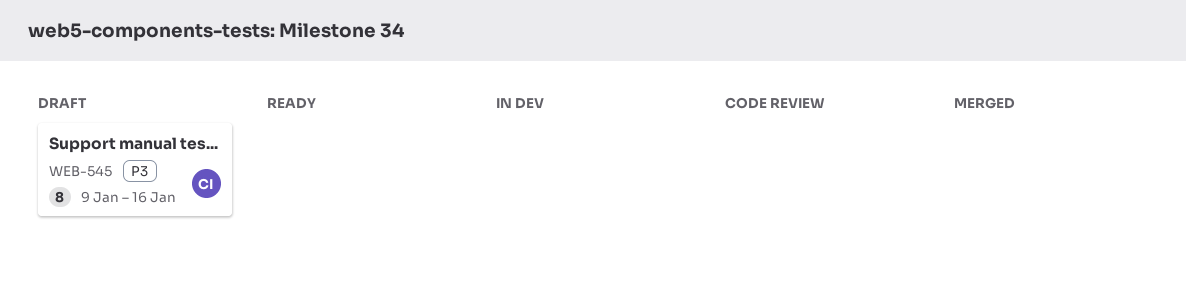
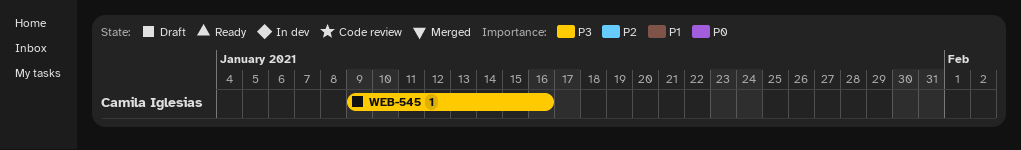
WEB-545, estimate: 8 -> 1

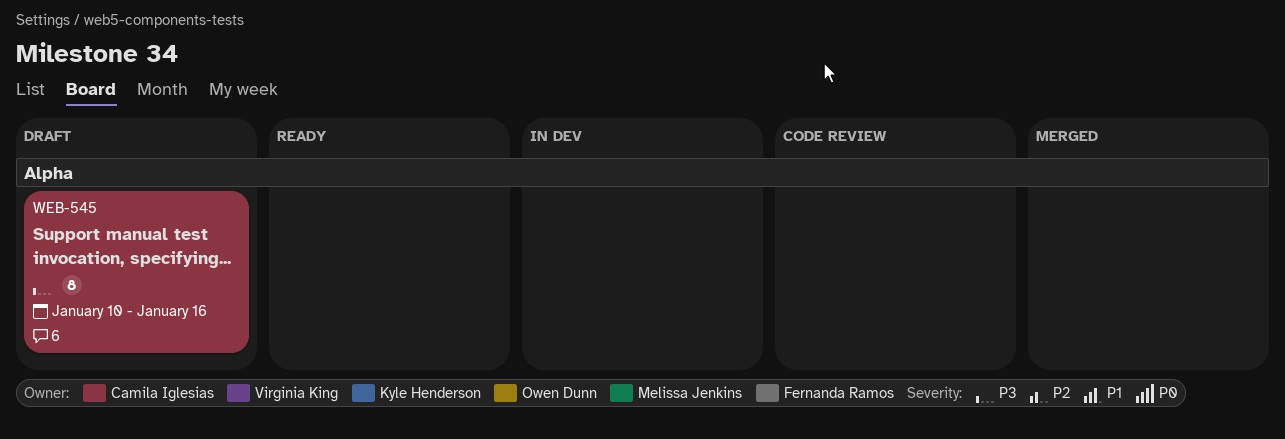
WEB-545, estimate: 1 -> 8
WEB-545, start: Jan 9 -> Jan 10

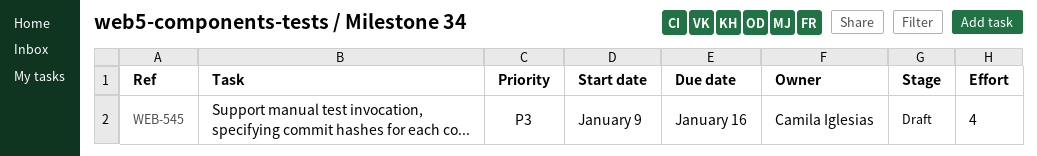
WEB-545, estimate: 8 -> 4
WEB-545, start: Jan 10 -> Jan 9

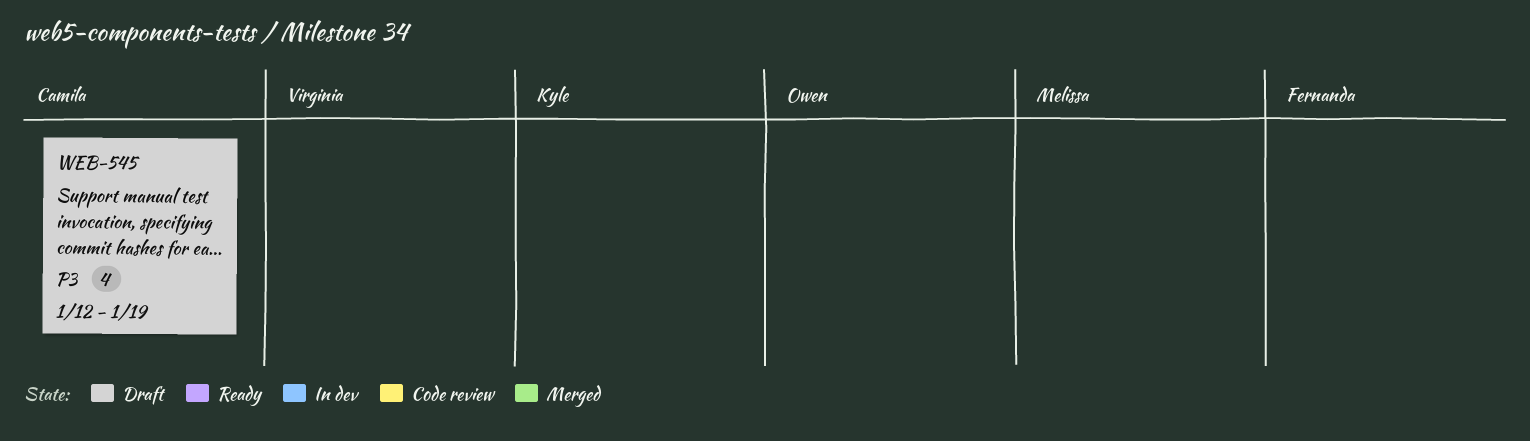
WEB-545, start: Jan 9 -> Jan 12
WEB-545, due: Jan 16 -> Jan 19

